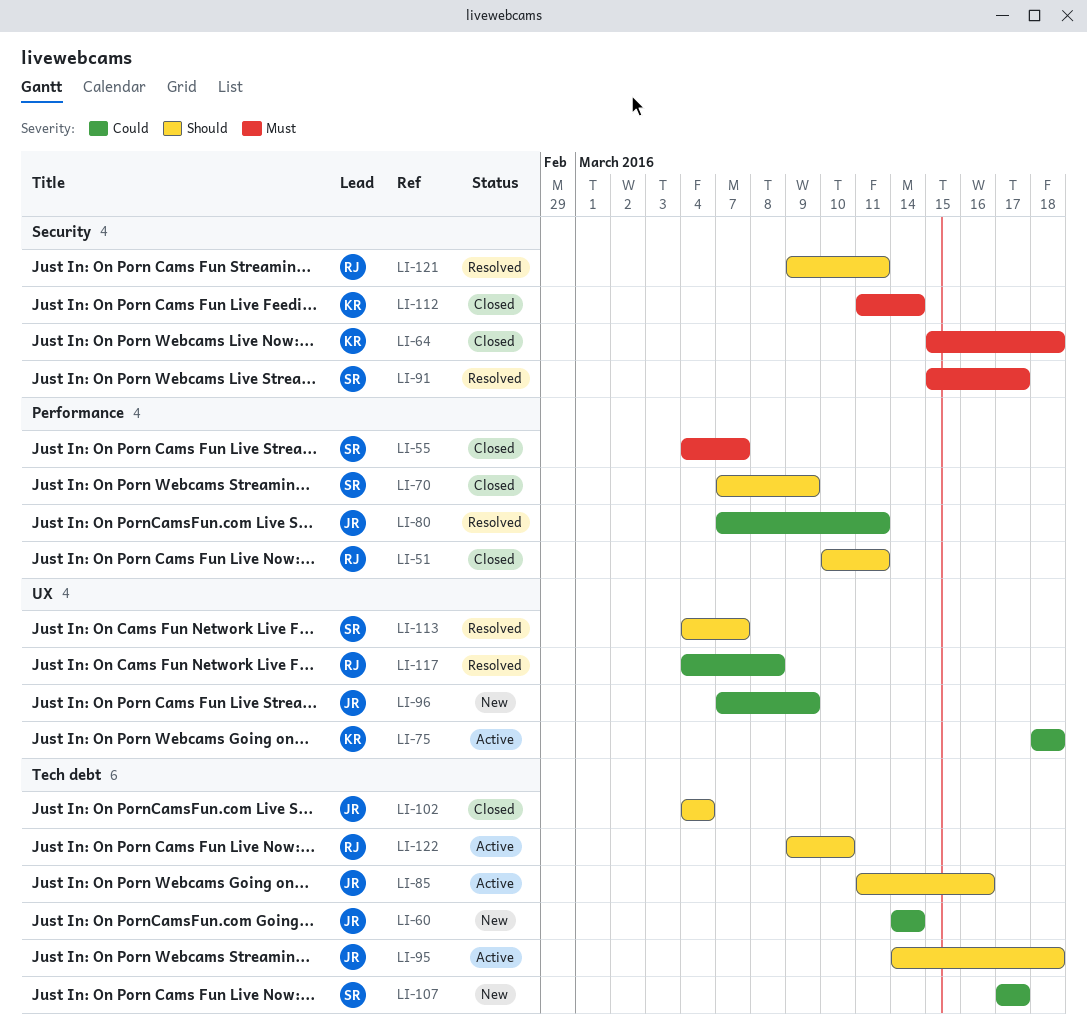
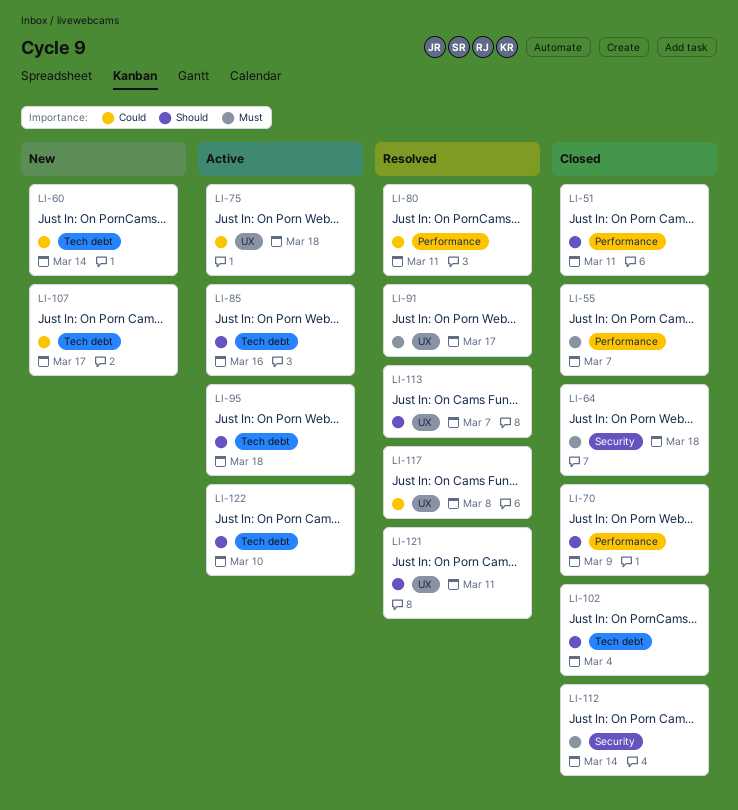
LI-91, label: Security -> UX
LI-96: present -> none
LI-121, label: Security -> UX

